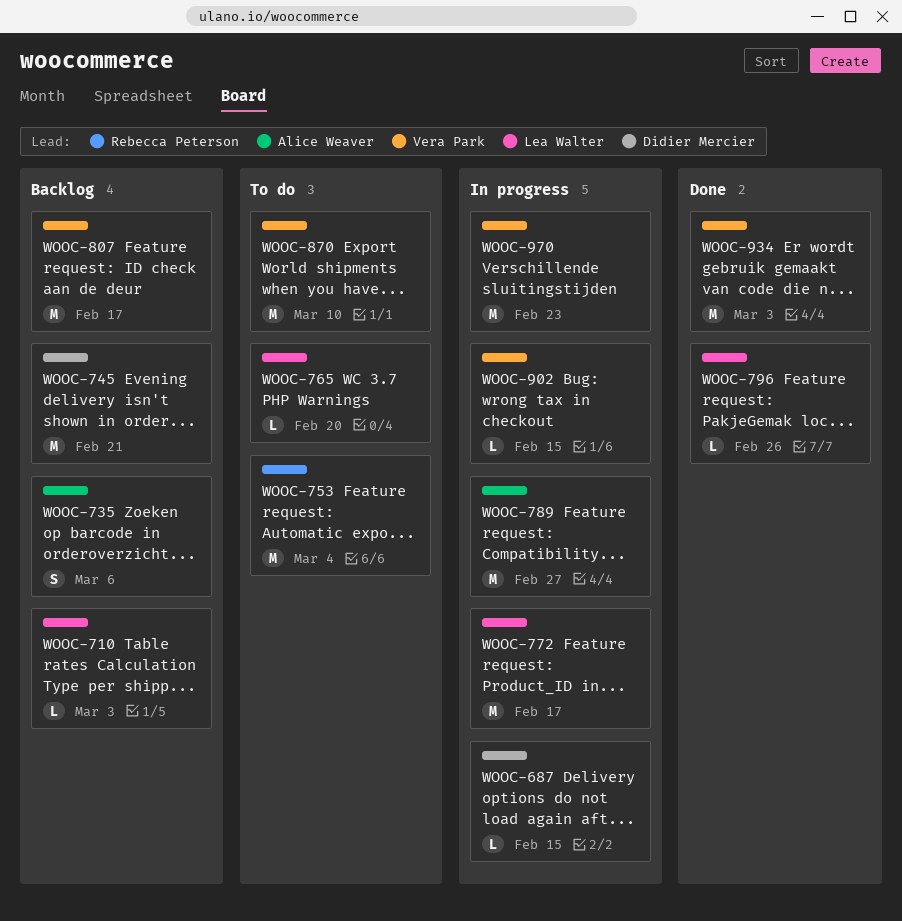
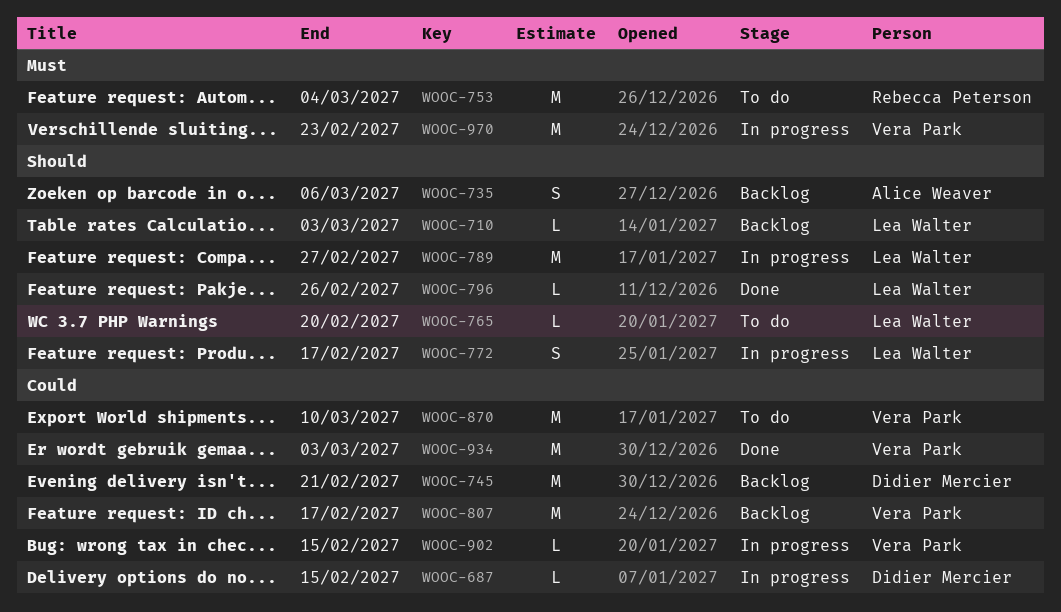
WOOC-772, estimate: M -> S
WOOC-789, owner: Alice Weaver -> Lea Walter

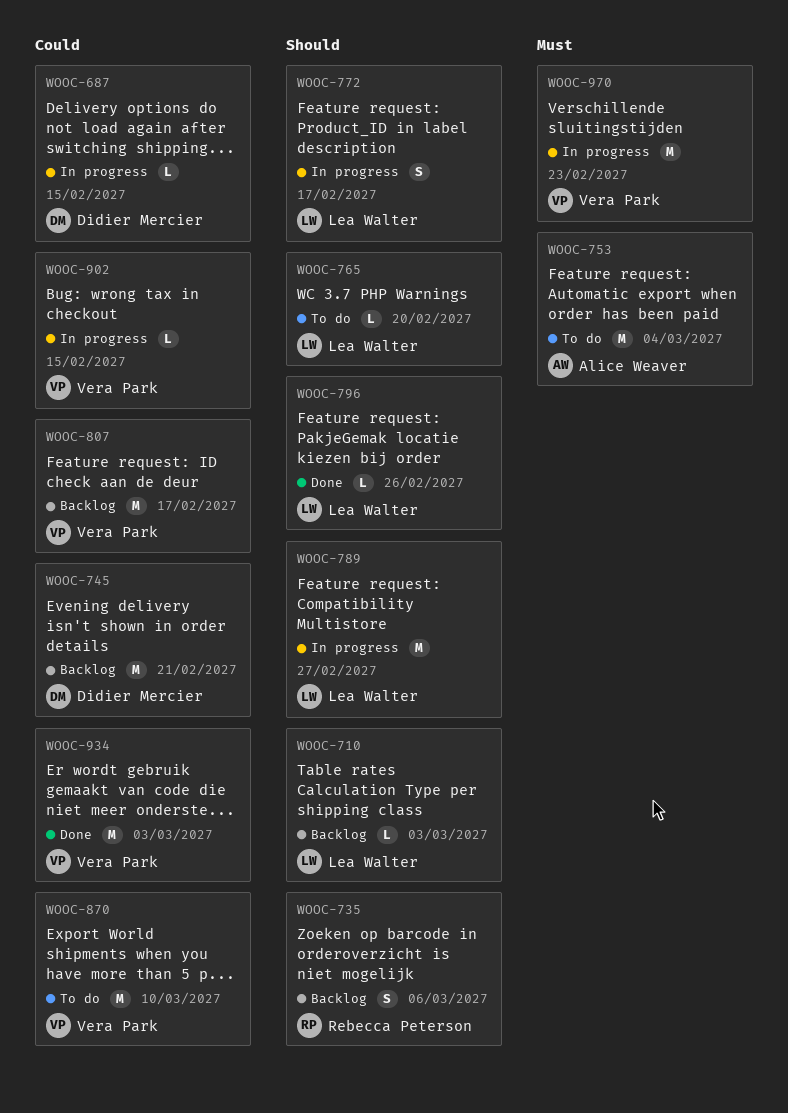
WOOC-735, owner: Alice Weaver -> Rebecca Peterson
WOOC-753, owner: Rebecca Peterson -> Alice Weaver

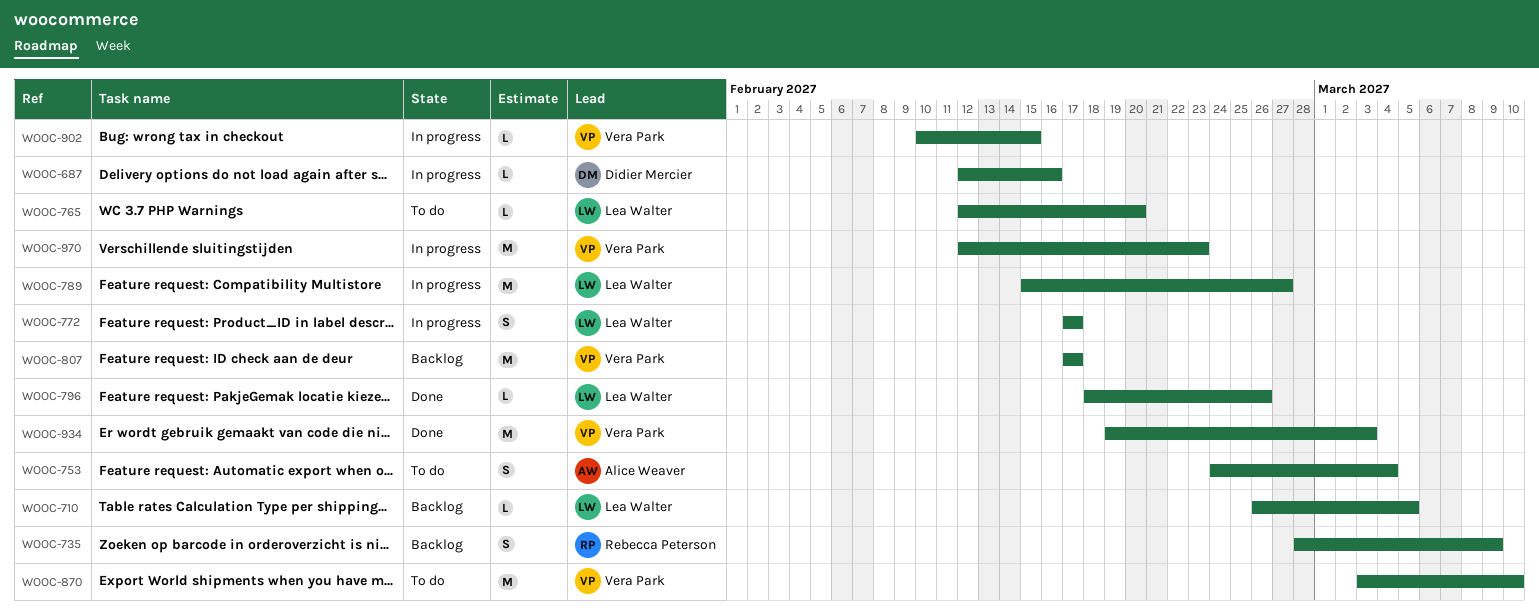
WOOC-687, due: Feb 15 -> Feb 16
WOOC-710, due: Mar 3 -> Mar 5
WOOC-735, due: Mar 6 -> Mar 9
WOOC-745: present -> none
WOOC-753, estimate: M -> S

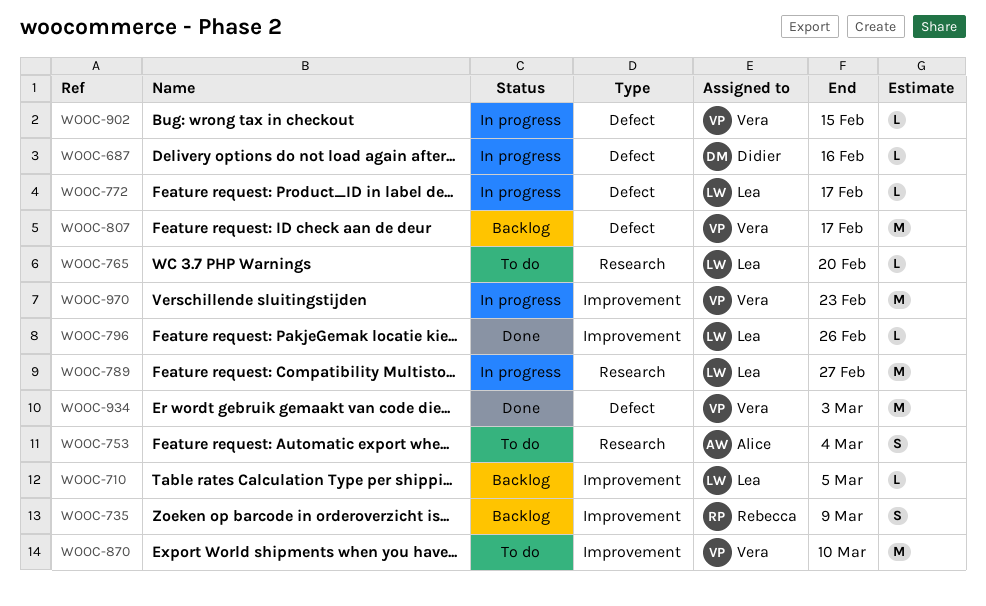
WOOC-772, estimate: S -> L

